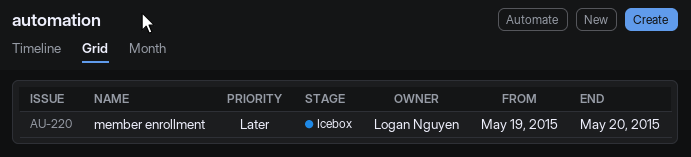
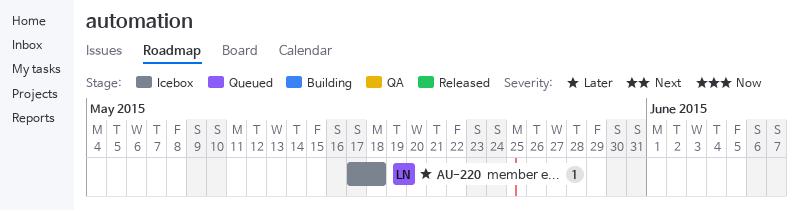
AU-220, start: May 19 -> May 17
AU-220, due: May 20 -> May 18

